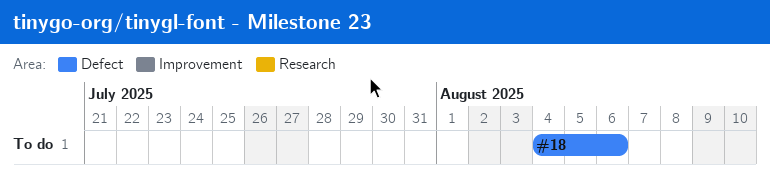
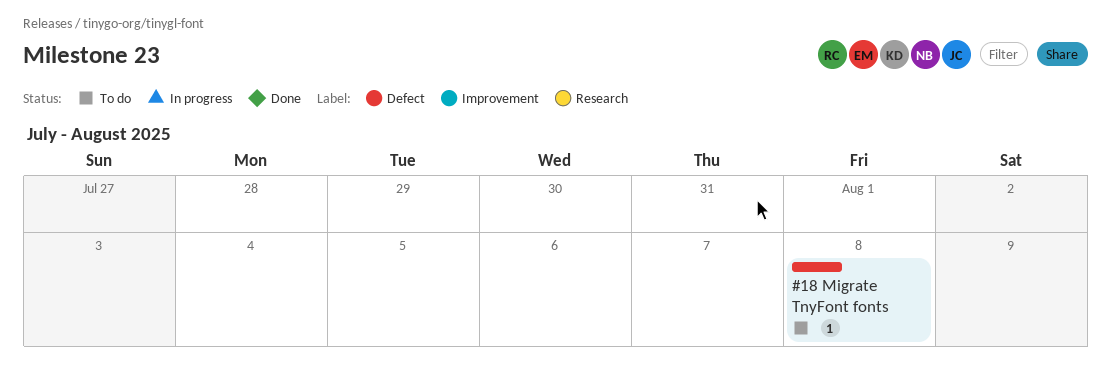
#18, due: Aug 6 -> Aug 8

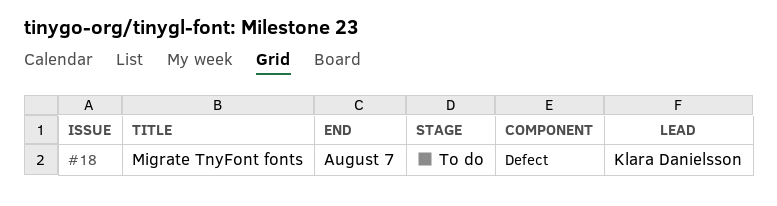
#18, due: Aug 8 -> Aug 7

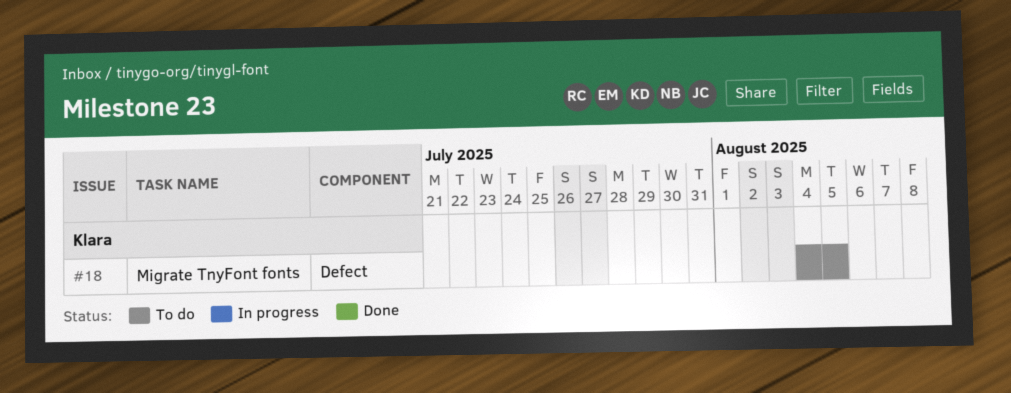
#18, due: Aug 7 -> Aug 5

